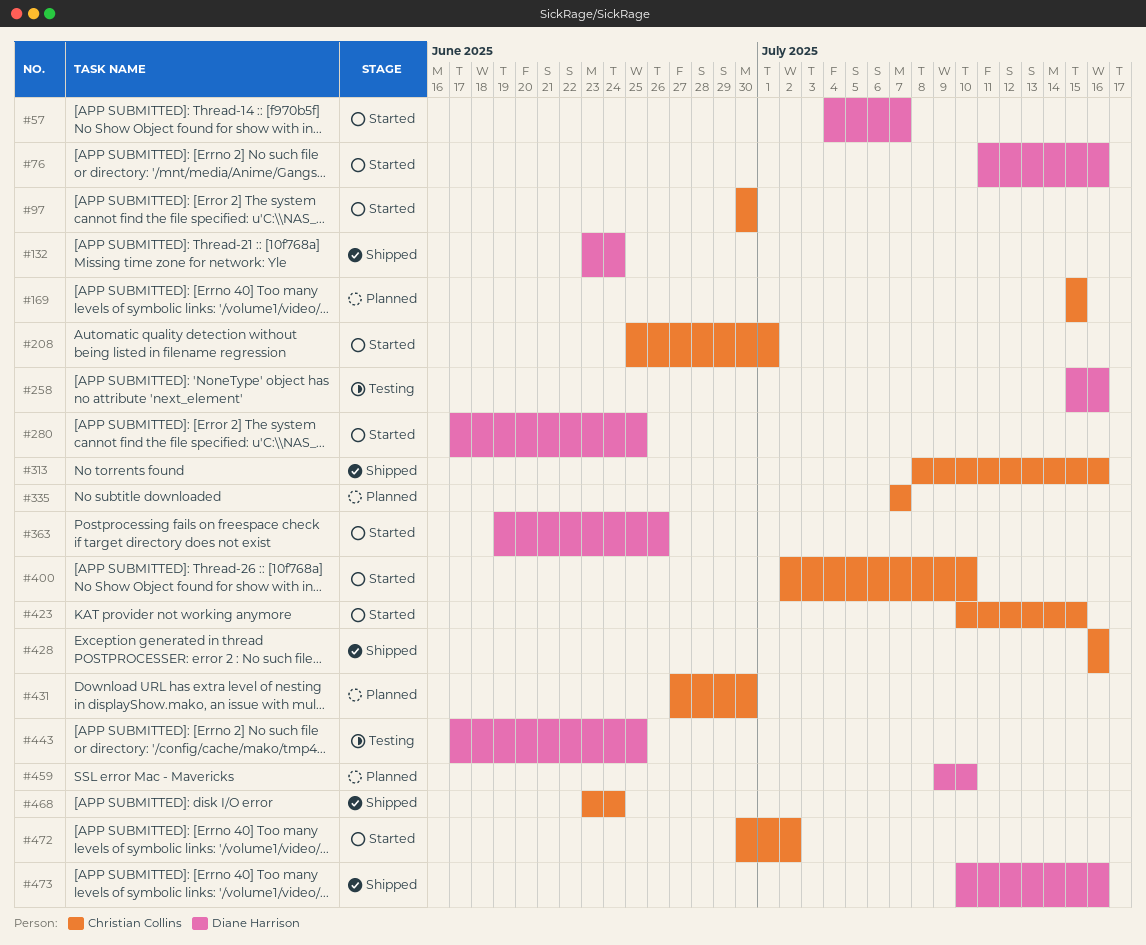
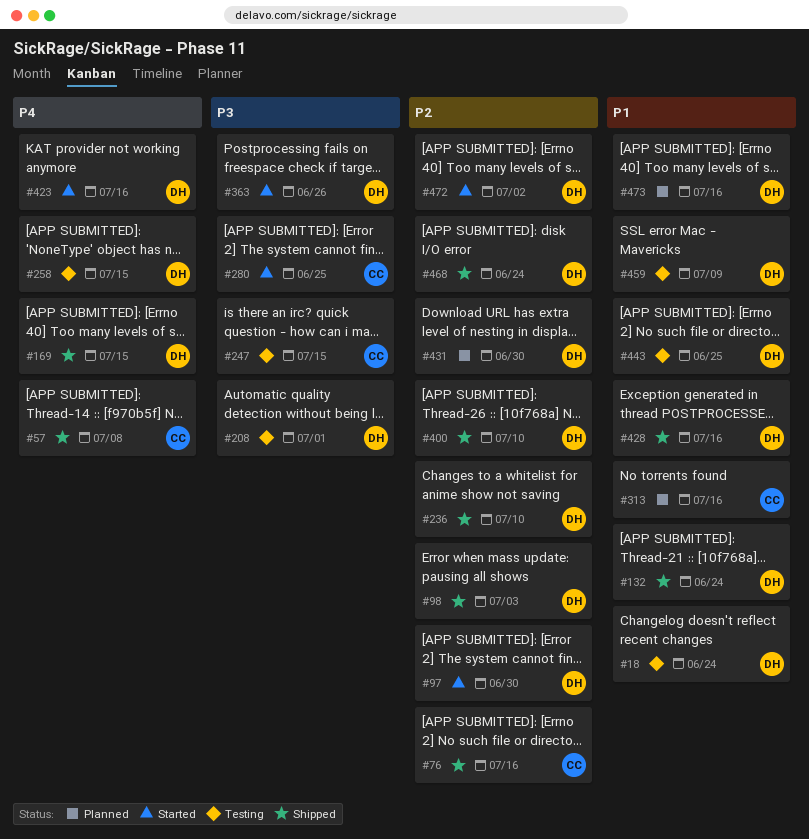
#18: none -> present
#57, status: Started -> Shipped
#57, owner: Diane Harrison -> Christian Collins
#57, due: Jul 7 -> Jul 8
#76, status: Started -> Shipped
#76, owner: Diane Harrison -> Christian Collins
#97, owner: Christian Collins -> Diane Harrison
#98: none -> present
#169, status: Planned -> Shipped
#169, owner: Christian Collins -> Diane Harrison
#208, status: Started -> Testing
#208, owner: Christian Collins -> Diane Harrison
#236: none -> present
#247: none -> present
#258, due: Jul 16 -> Jul 15
#280, owner: Diane Harrison -> Christian Collins
#313, status: Shipped -> Planned
#335: present -> none
#400, status: Started -> Shipped
#400, owner: Christian Collins -> Diane Harrison
#423, owner: Christian Collins -> Diane Harrison
#423, due: Jul 15 -> Jul 16
#428, owner: Christian Collins -> Diane Harrison
#431, owner: Christian Collins -> Diane Harrison
#459, status: Planned -> Testing
#459, due: Jul 10 -> Jul 9
#468, owner: Christian Collins -> Diane Harrison
#472, owner: Christian Collins -> Diane Harrison
#473, status: Shipped -> Planned

